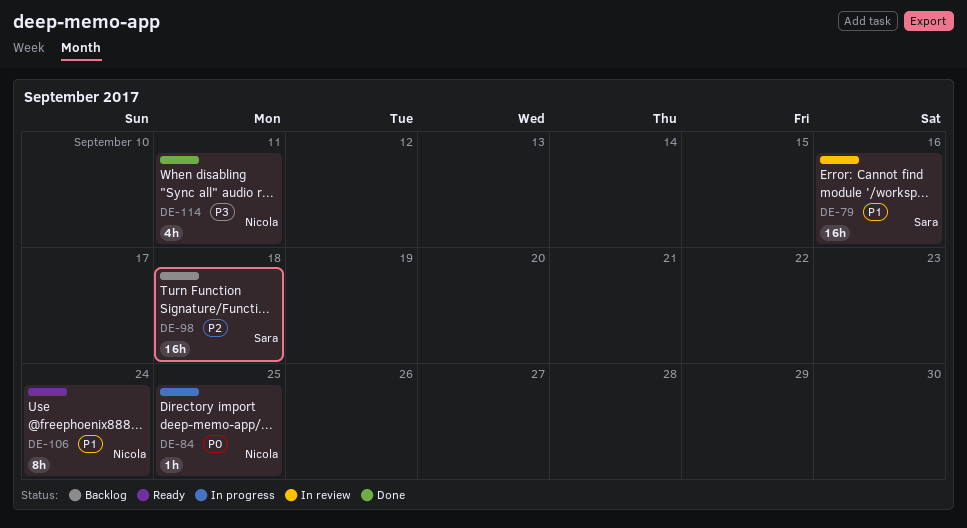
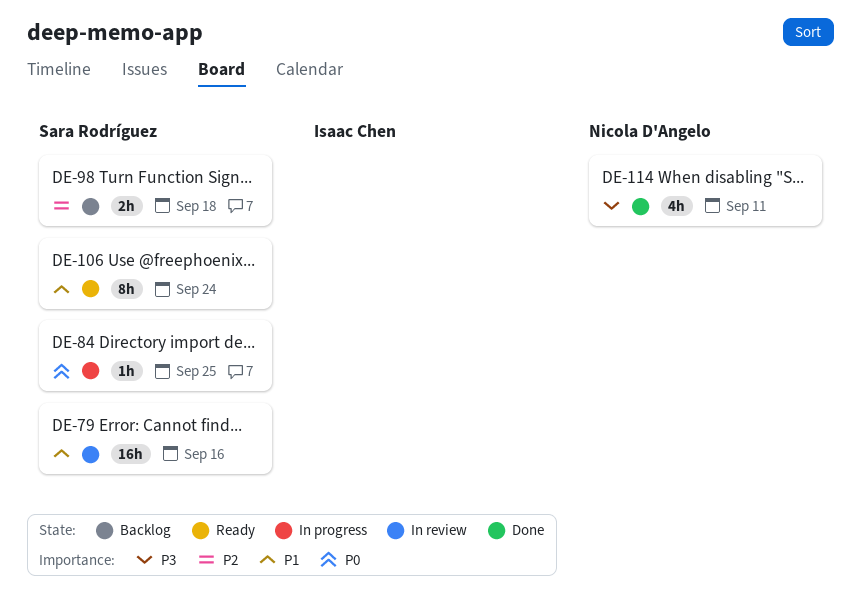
DE-84, owner: Nicola D'Angelo -> Sara Rodríguez
DE-98, estimate: 16h -> 2h
DE-106, owner: Nicola D'Angelo -> Sara Rodríguez

